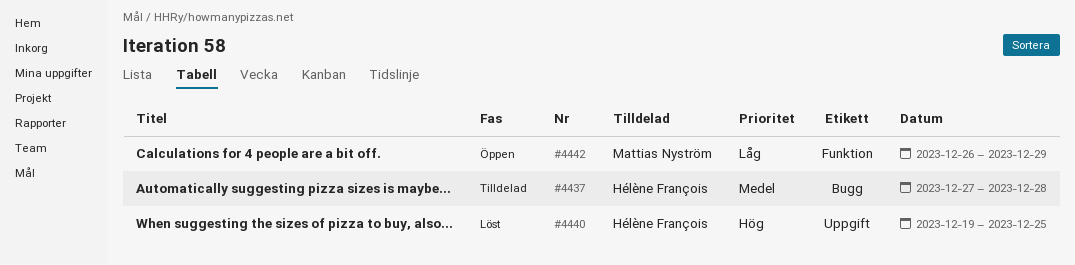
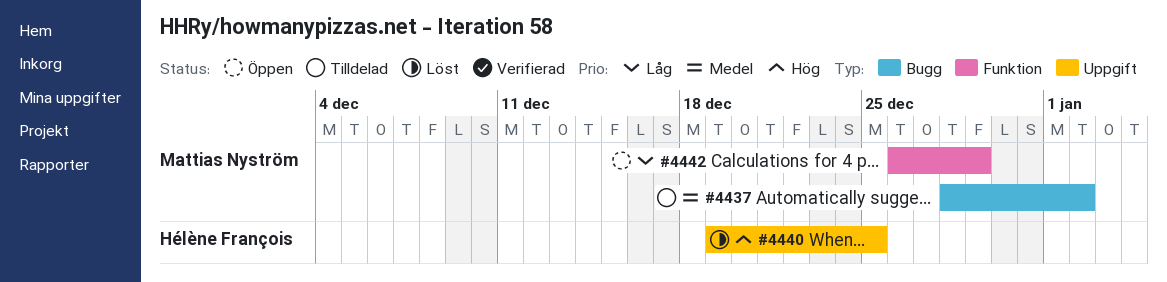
#4437, owner: Hélène François -> Mattias Nyström
#4437, start: Dec 27 -> Dec 28
#4437, due: Dec 28 -> Jan 2

